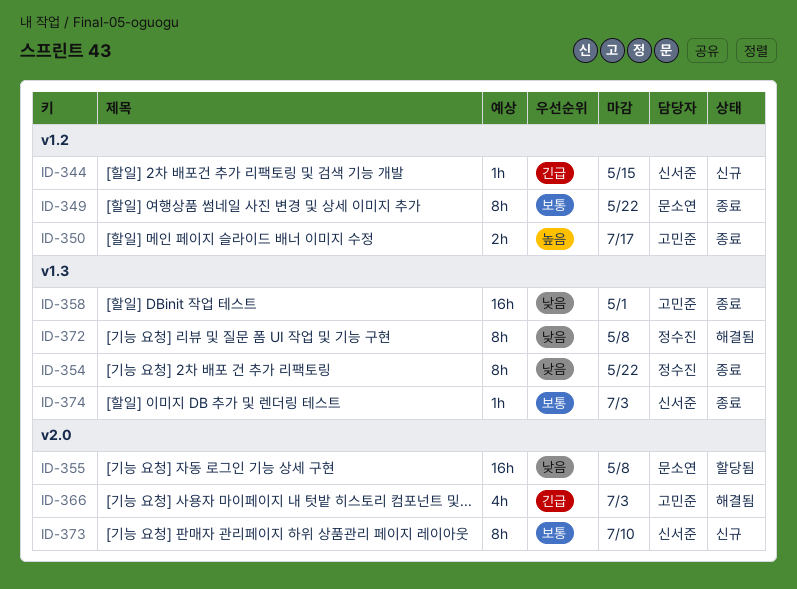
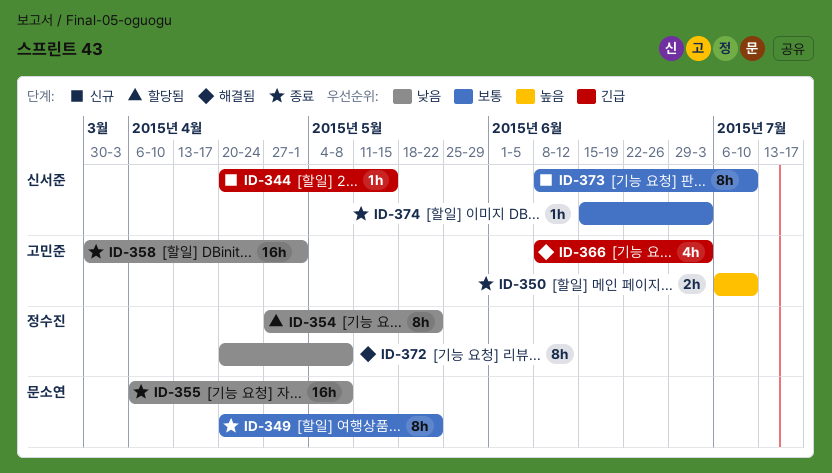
ID-350, due: Jul 17 -> Jul 10
ID-354, status: 종료 -> 할당됨
ID-355, status: 할당됨 -> 종료

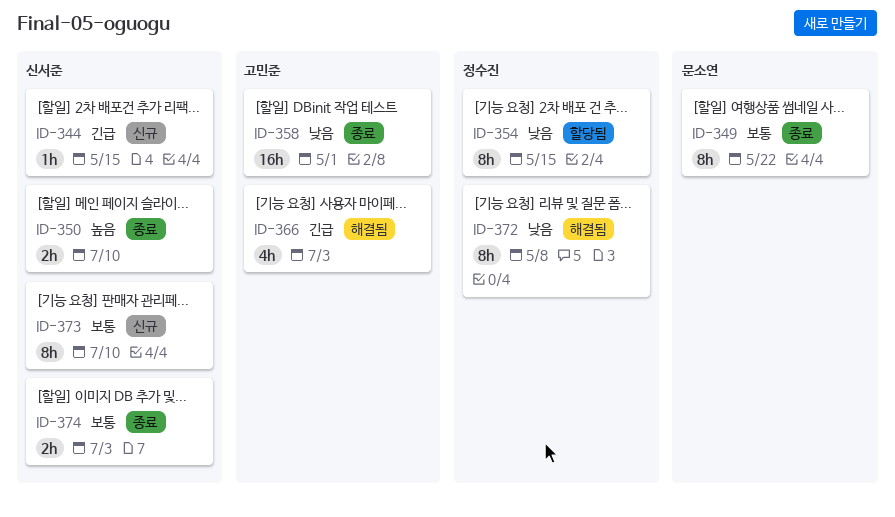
ID-350, owner: 고민준 -> 신서준
ID-354, due: May 22 -> May 15
ID-355: present -> none
ID-374, estimate: 1h -> 2h

